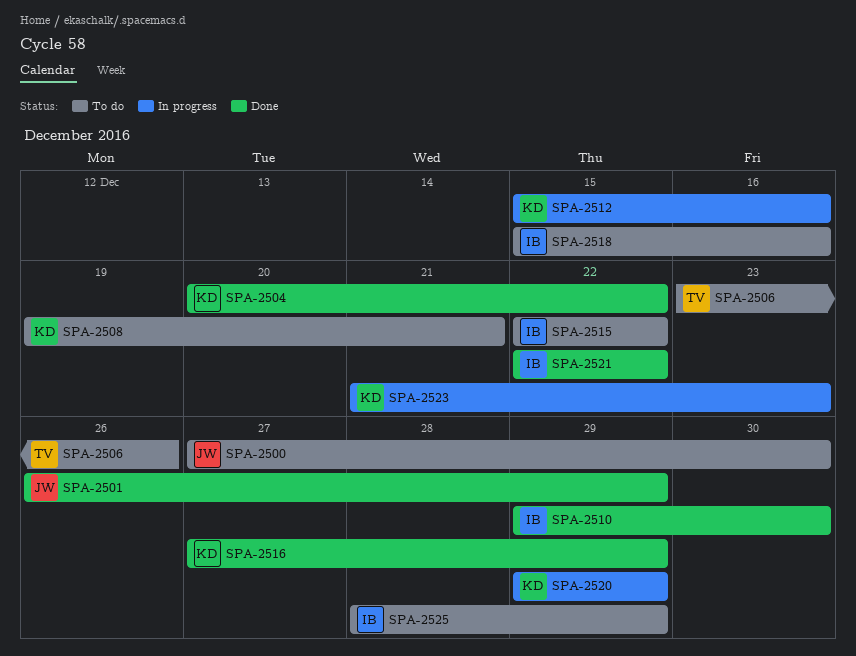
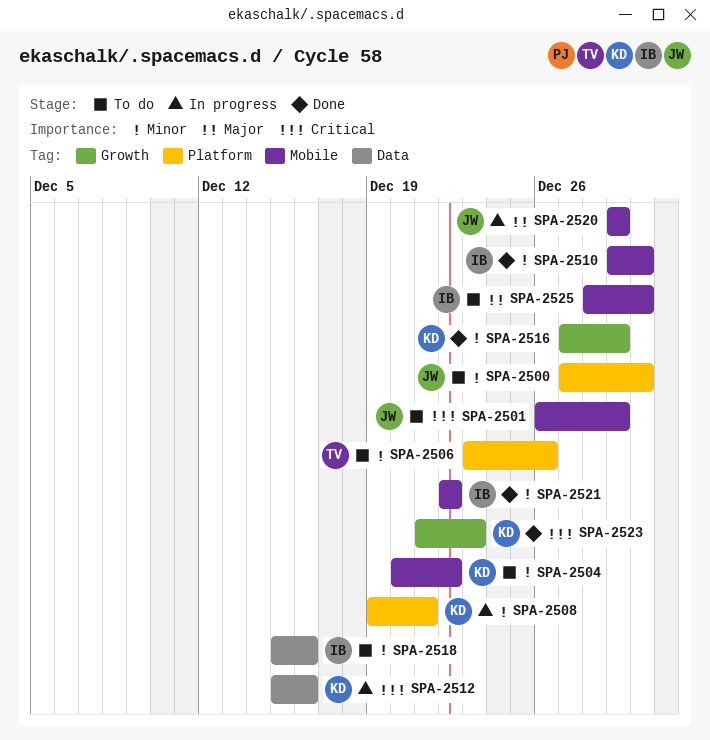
SPA-2501, status: Done -> To do
SPA-2504, status: Done -> To do
SPA-2508, status: To do -> In progress
SPA-2515: present -> none
SPA-2520, owner: KD -> JW
SPA-2523, status: In progress -> Done
SPA-2525, due: Dec 29 -> Dec 30

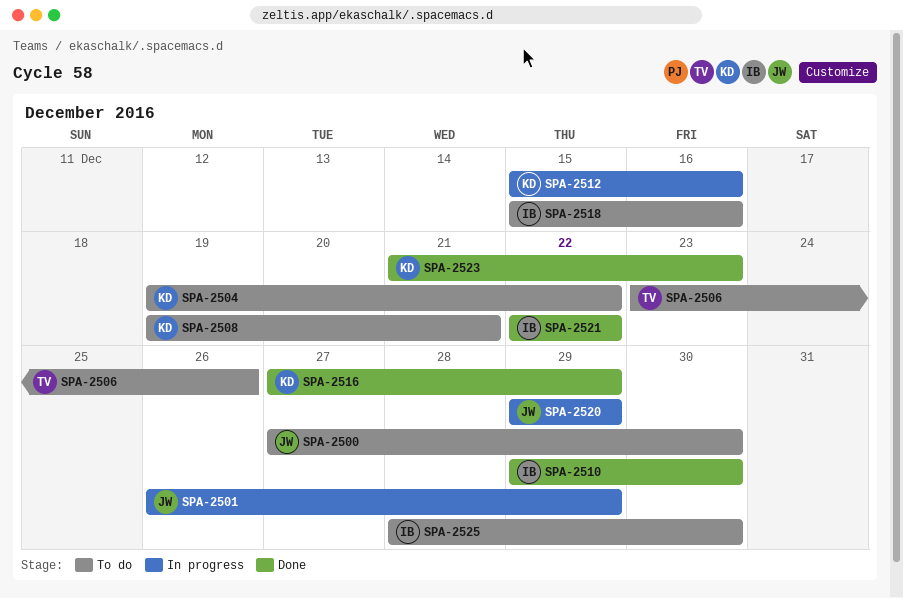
SPA-2501, status: To do -> In progress
SPA-2504, start: Dec 20 -> Dec 19
SPA-2508, status: In progress -> To do

